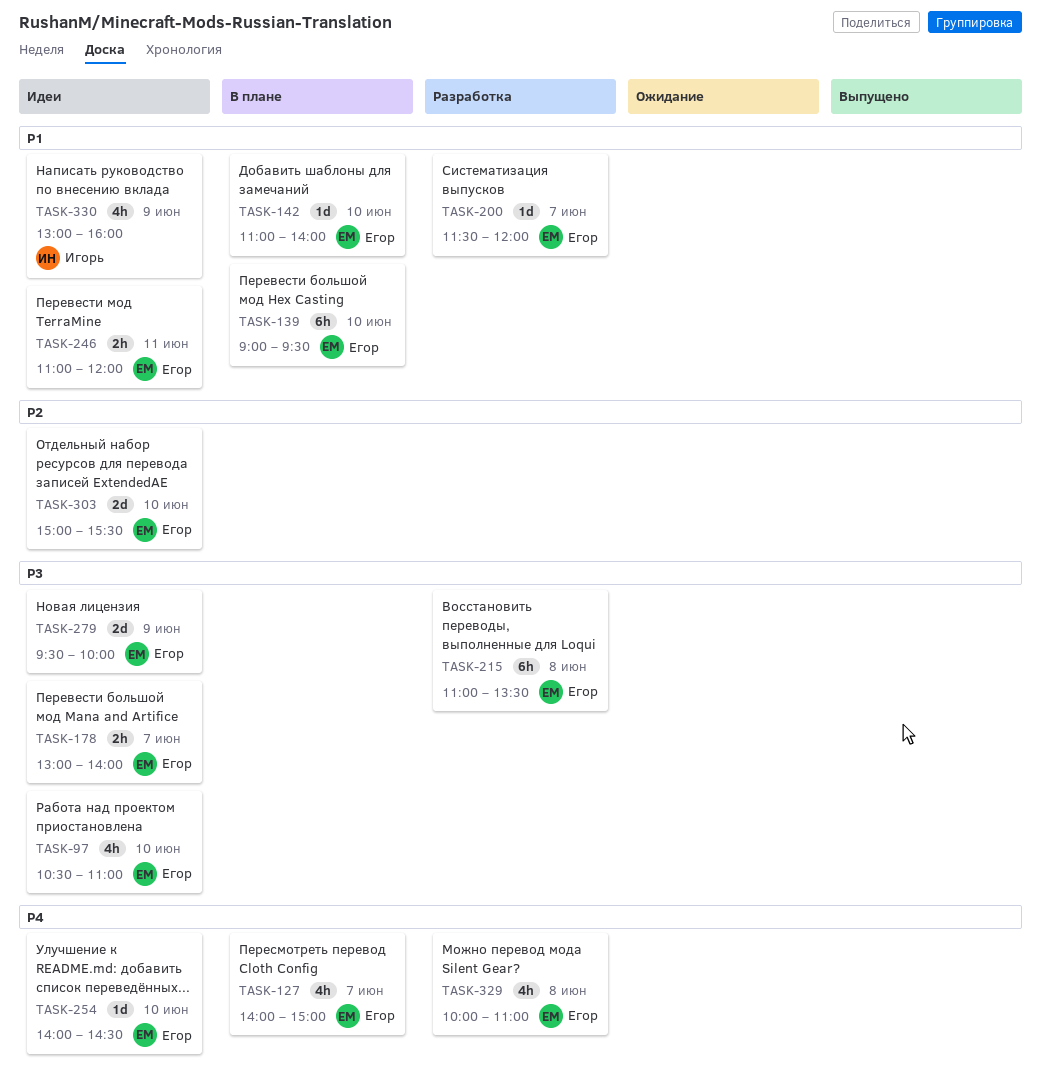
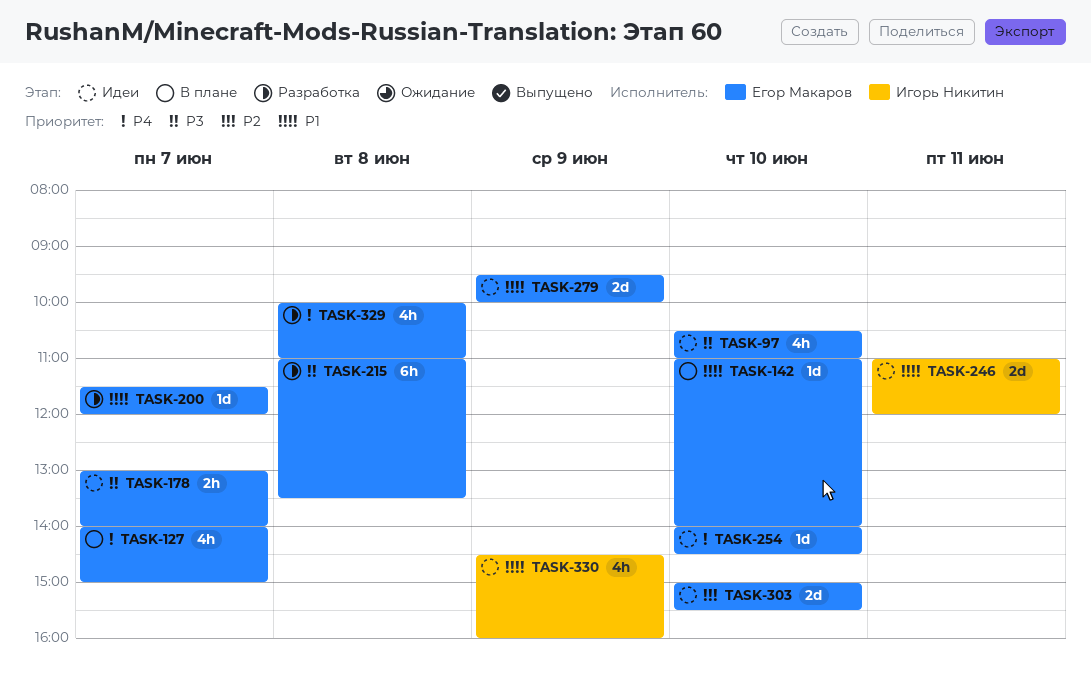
TASK-139: present -> none
TASK-246, owner: Егор Макаров -> Игорь Никитин
TASK-246, estimate: 2h -> 2d
TASK-279, priority: P3 -> P1
TASK-330, begins: 13:00 -> 14:30

